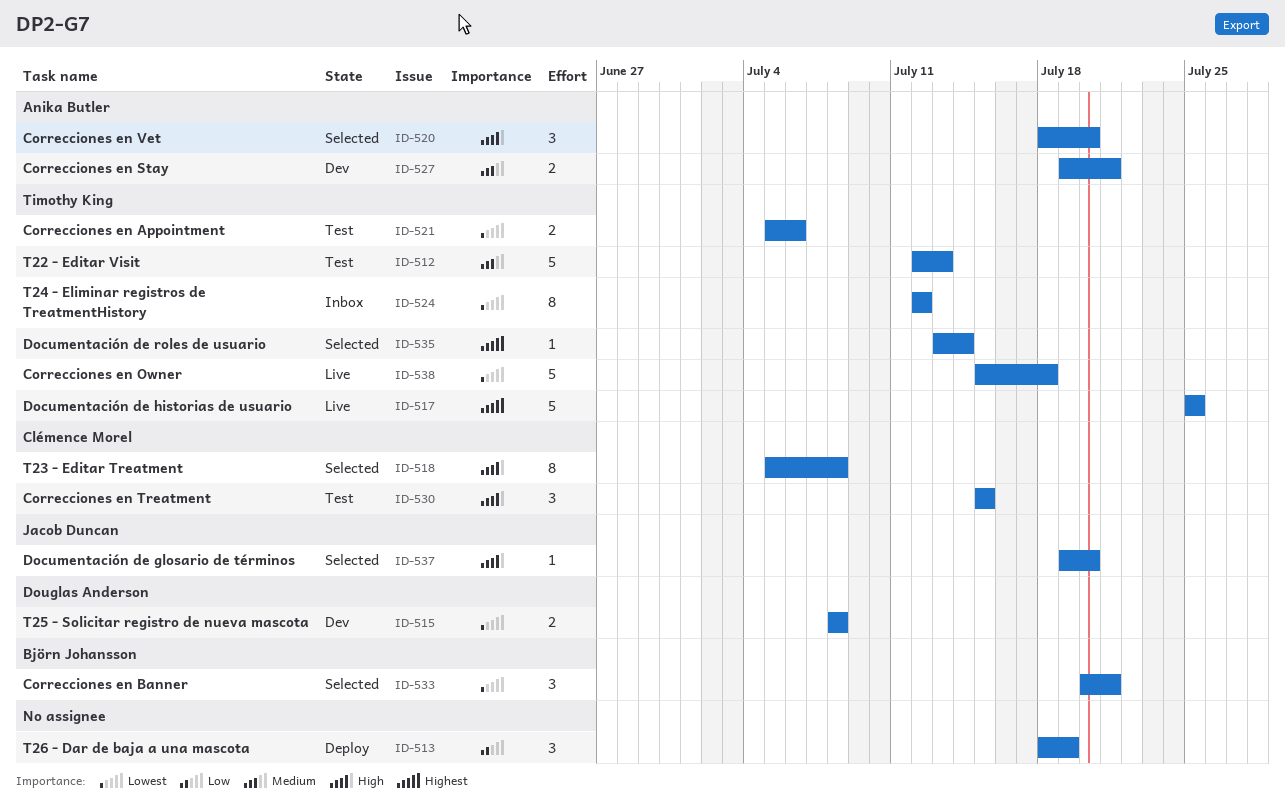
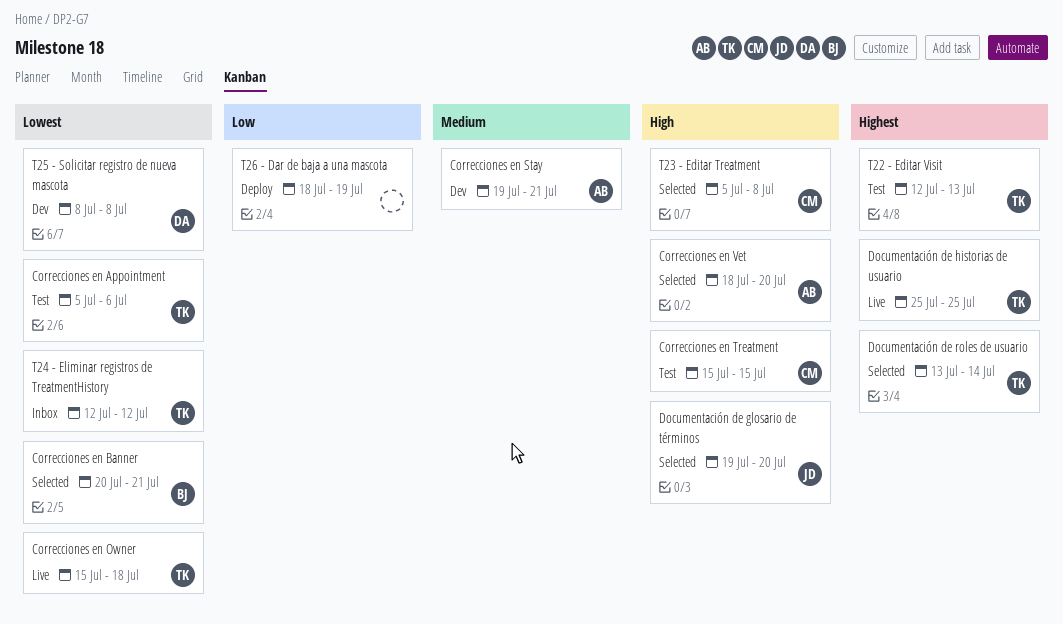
T22 - Editar Visit, priority: Medium -> Highest

